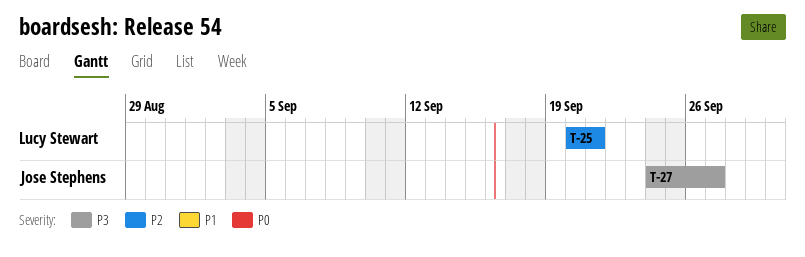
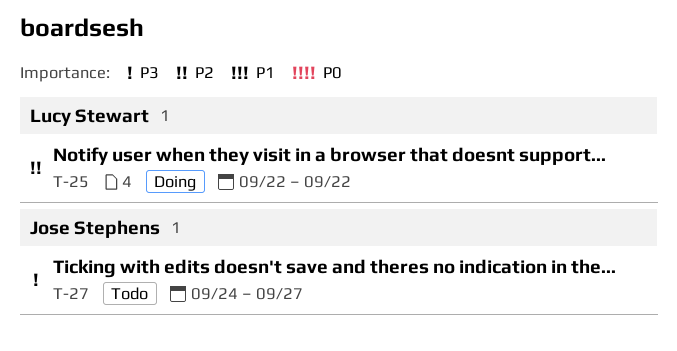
T-25, start: Sep 20 -> Sep 22
T-25, due: Sep 21 -> Sep 22

